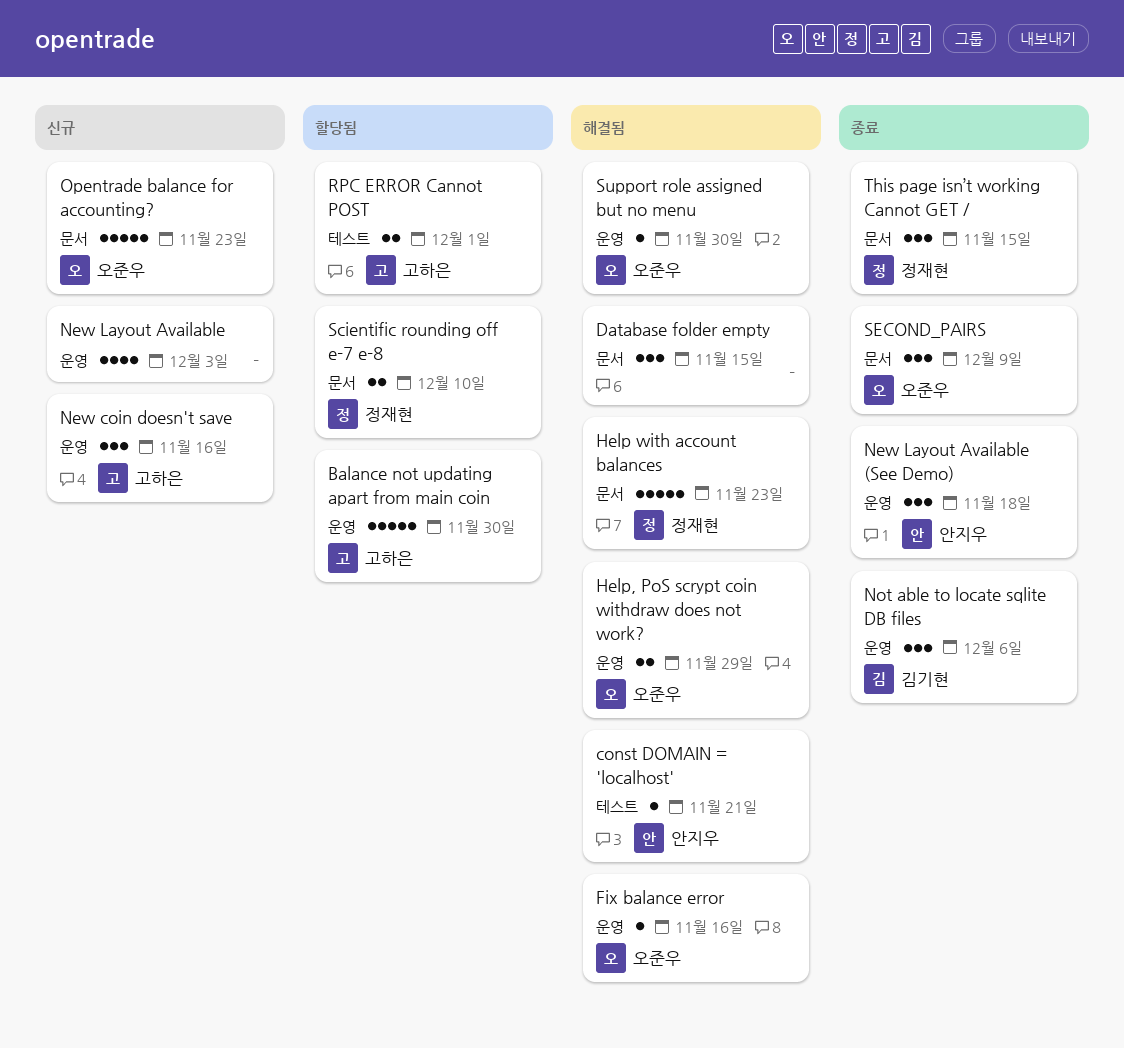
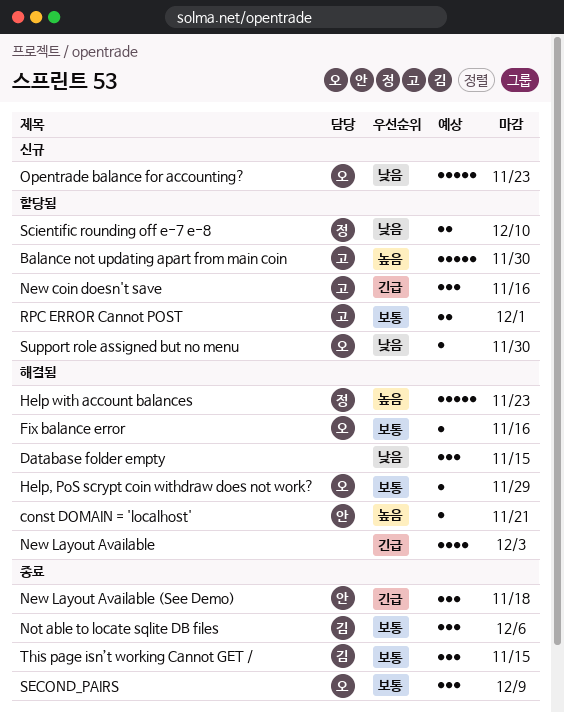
Help, PoS scrypt coin withdraw does not work?, estimate: 2 -> 1
New coin doesn't save, status: 신규 -> 할당됨
New Layout Available, status: 신규 -> 해결됨
Support role assigned but no menu, status: 해결됨 -> 할당됨
This page isn’t working Cannot GET /, owner: 정재현 -> 김기현

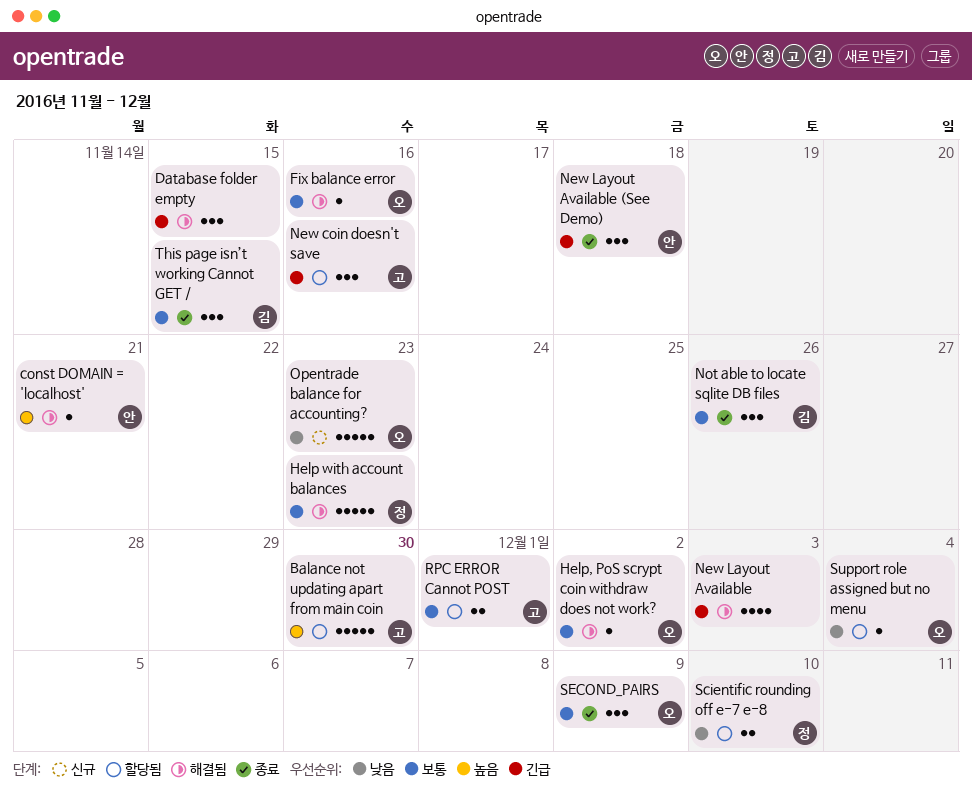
Database folder empty, priority: 낮음 -> 긴급
Help with account balances, priority: 높음 -> 보통
Help, PoS scrypt coin withdraw does not work?, due: Nov 29 -> Dec 2
Not able to locate sqlite DB files, due: Dec 6 -> Nov 26
Support role assigned but no menu, due: Nov 30 -> Dec 4

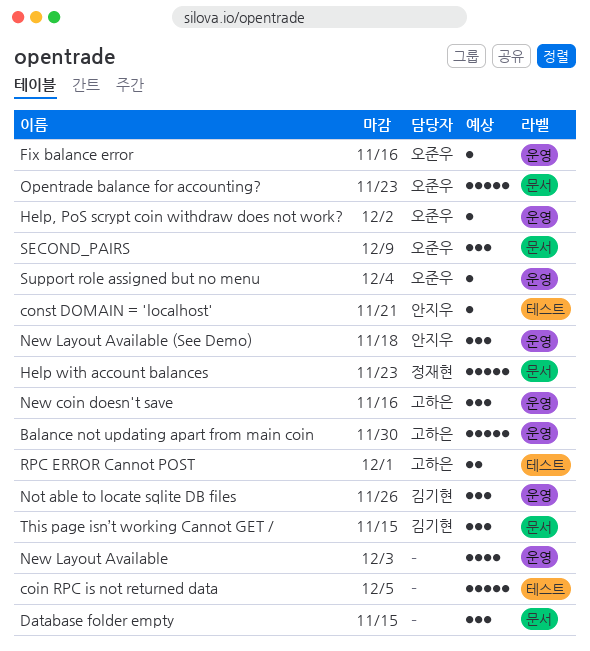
coin RPC is not returned data: none -> present
Scientific rounding off e-7 e-8: present -> none

